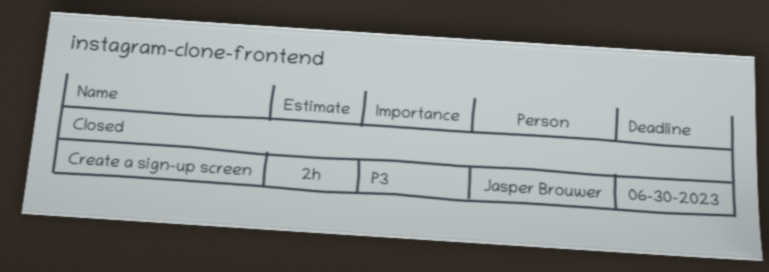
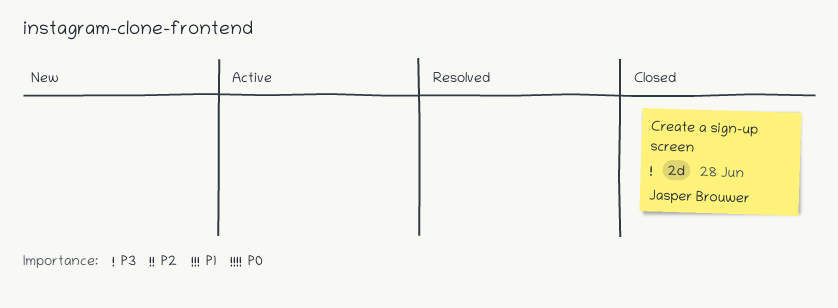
Create a sign-up screen, estimate: 2h -> 2d
Create a sign-up screen, due: Jun 30 -> Jun 28

